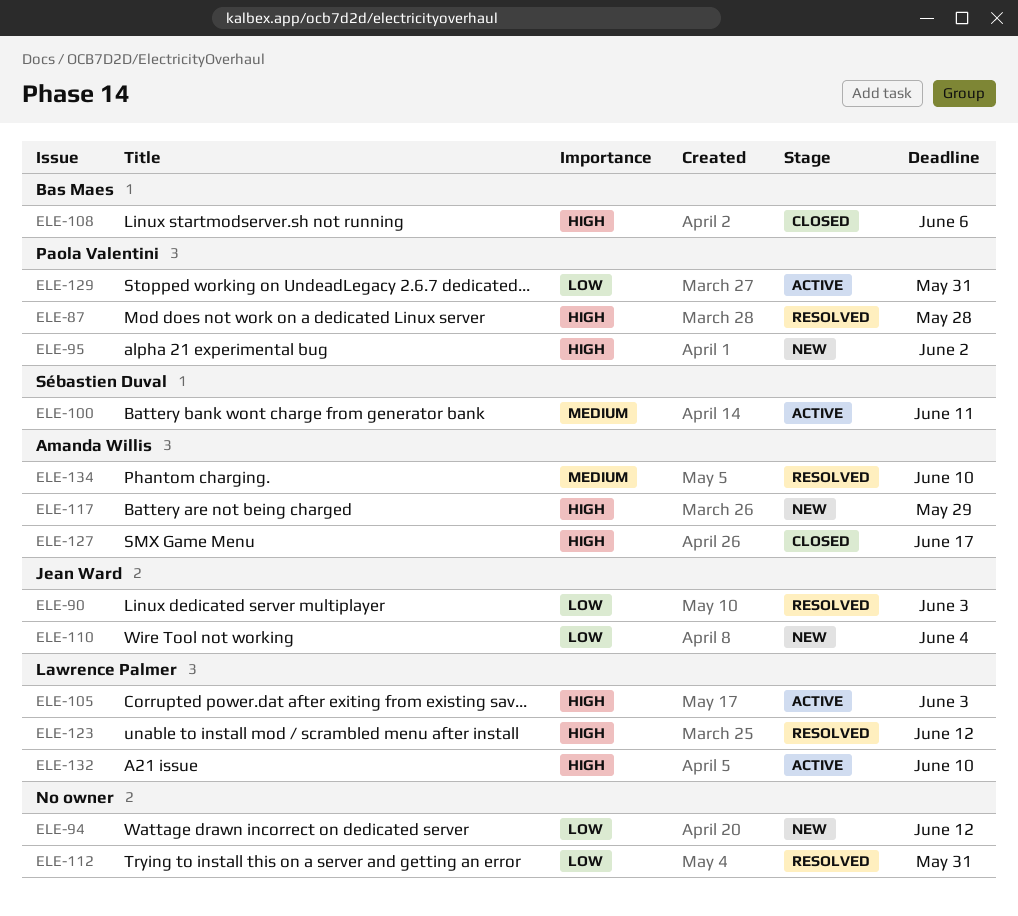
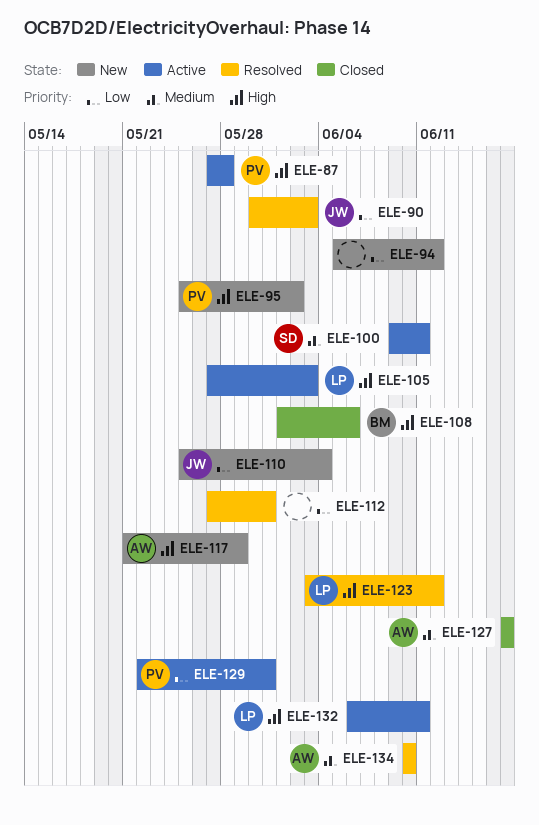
ELE-87, status: Resolved -> Active
ELE-127, priority: High -> Medium
ELE-132, due: Jun 10 -> Jun 11

